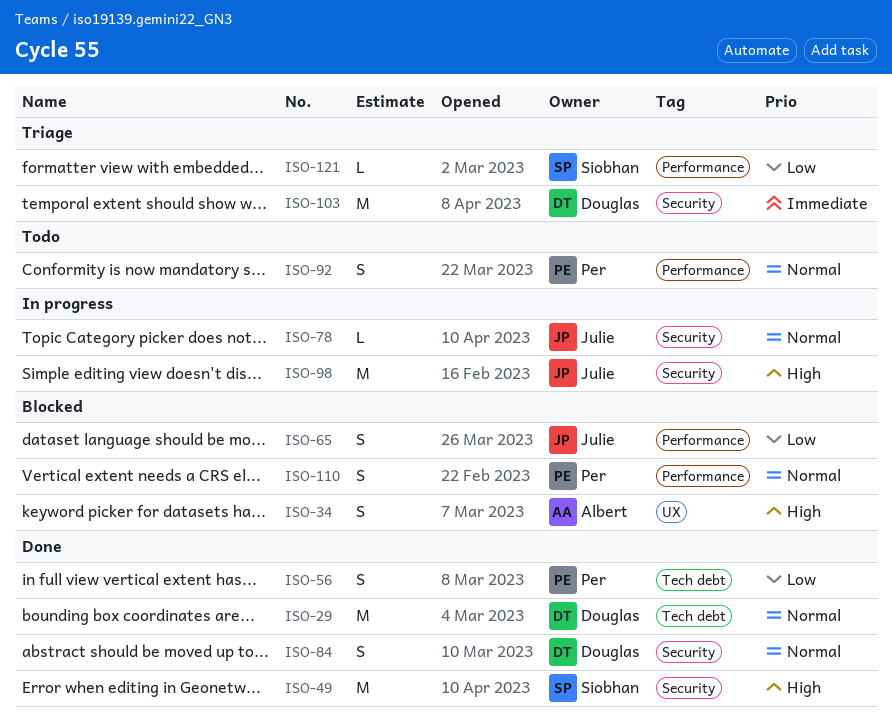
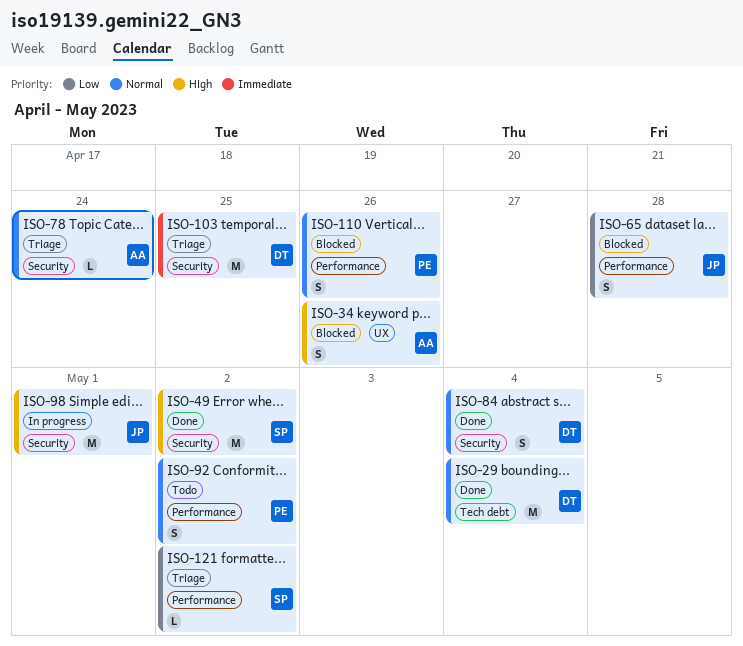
ISO-56: present -> none
ISO-78, status: In progress -> Triage
ISO-78, owner: Julie -> Albert

